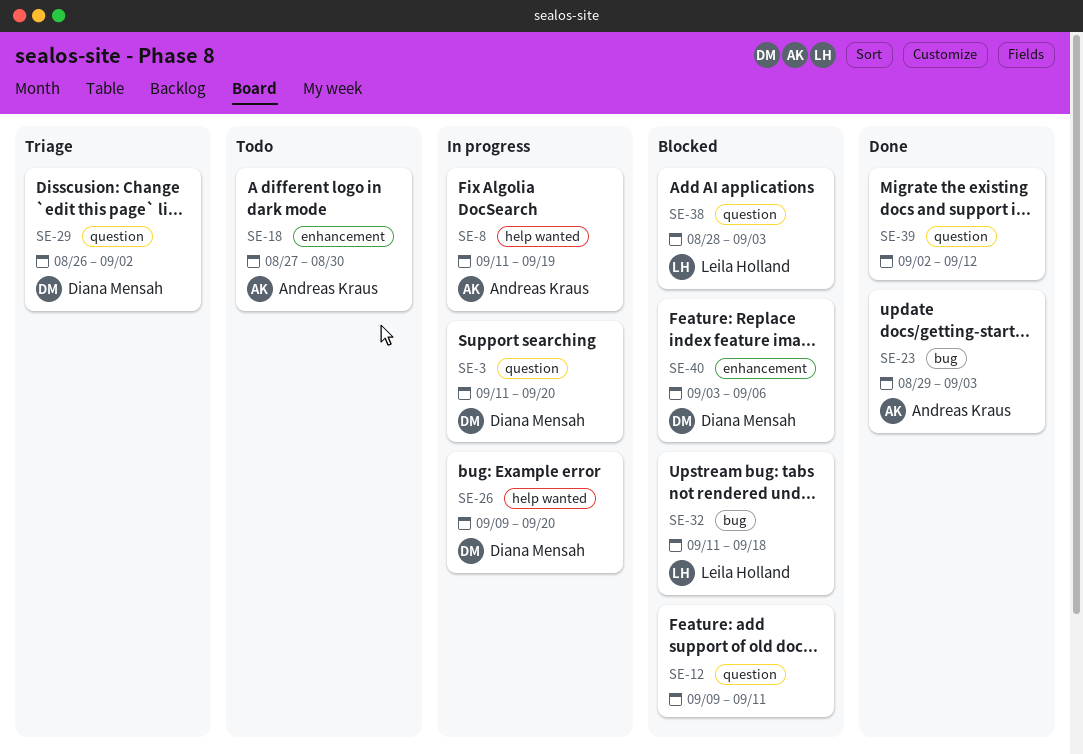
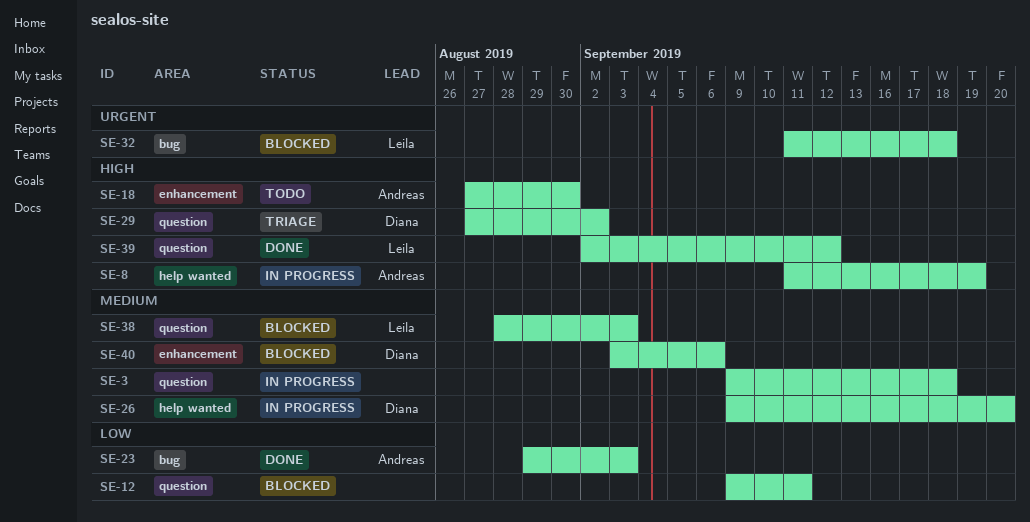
SE-3, owner: Diana Mensah -> none
SE-3, start: Sep 11 -> Sep 9
SE-3, due: Sep 20 -> Sep 18
SE-29, start: Aug 26 -> Aug 27
SE-39, owner: none -> Leila Holland

